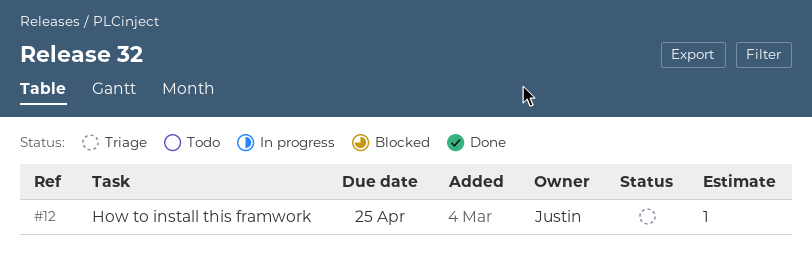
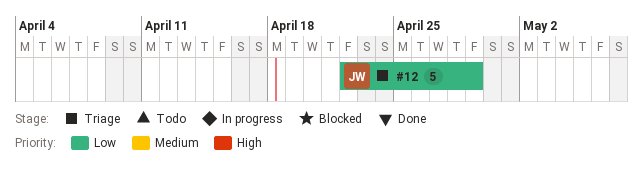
#12, estimate: 1 -> 5
#12, due: Apr 25 -> Apr 29

